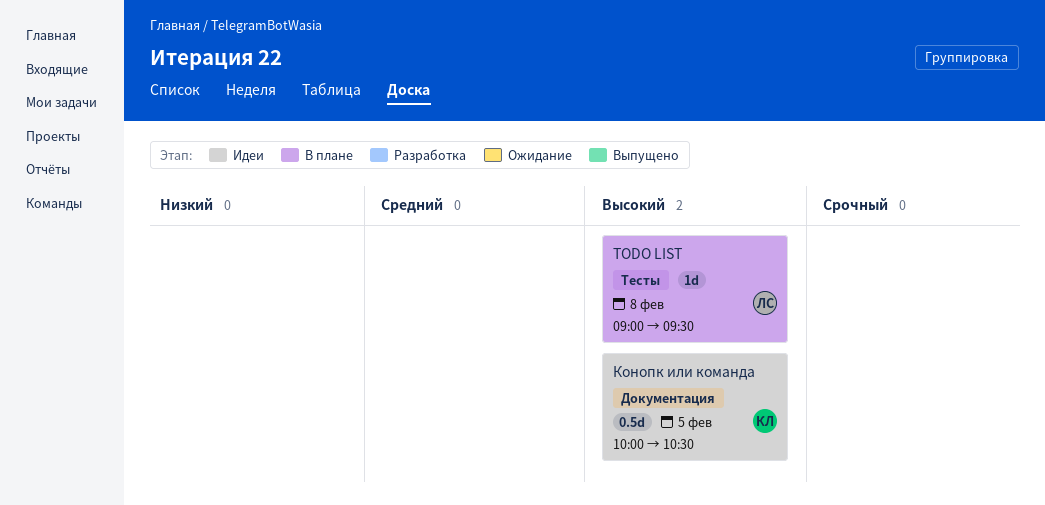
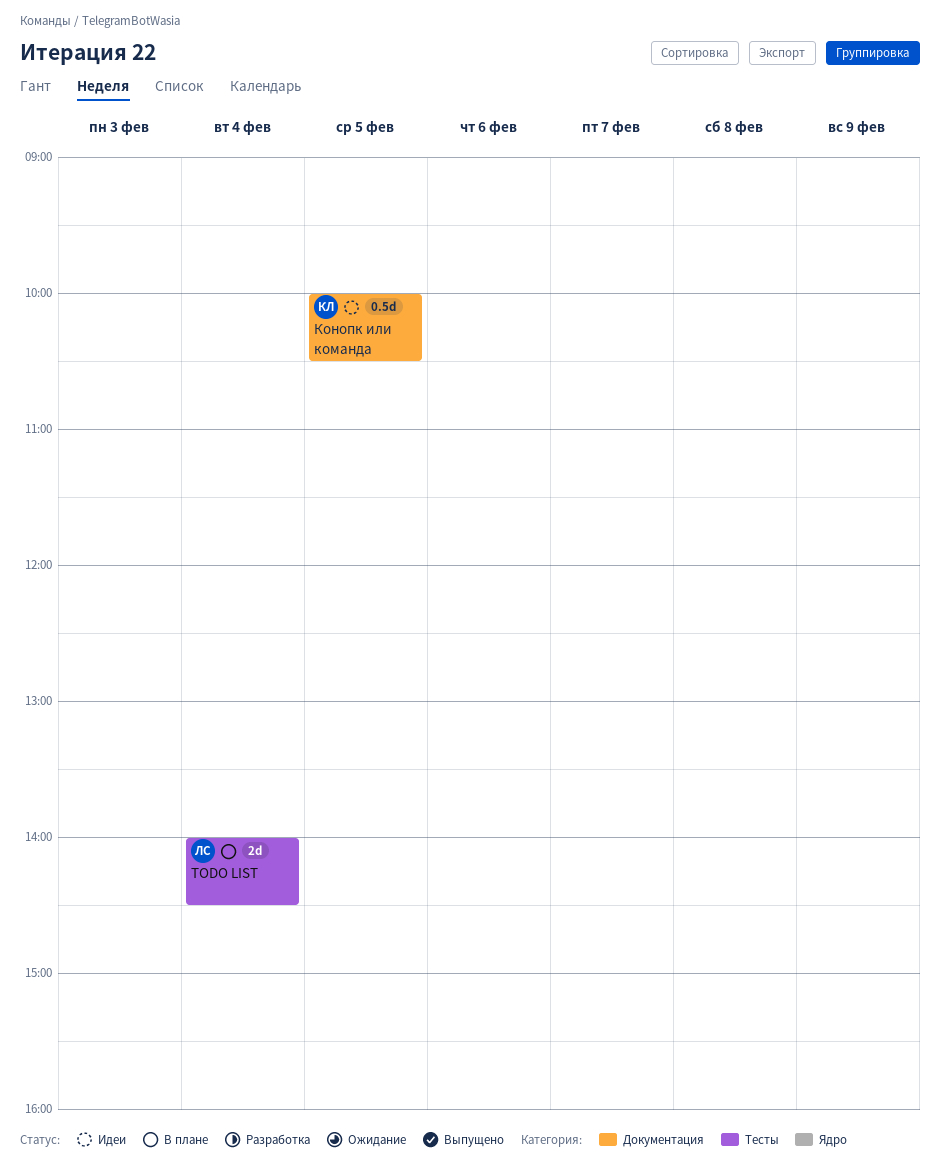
TODO LIST, estimate: 1d -> 2d
TODO LIST, day: Feb 8 -> Feb 4
TODO LIST, begins: 09:00 -> 14:00
TODO LIST, ends: 09:30 -> 14:30

